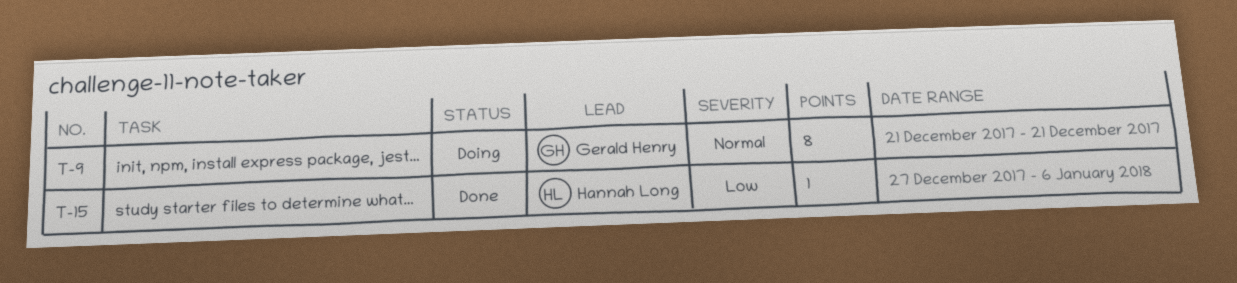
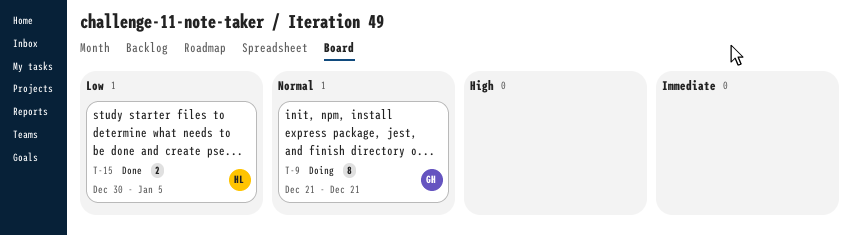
T-15, estimate: 1 -> 2
T-15, start: Dec 27 -> Dec 30
T-15, due: Jan 6 -> Jan 5

